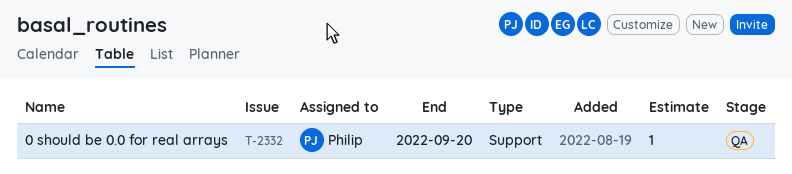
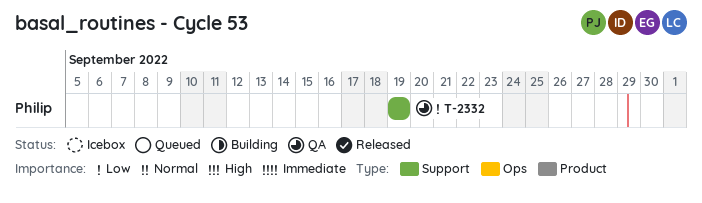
T-2332, due: Sep 20 -> Sep 19

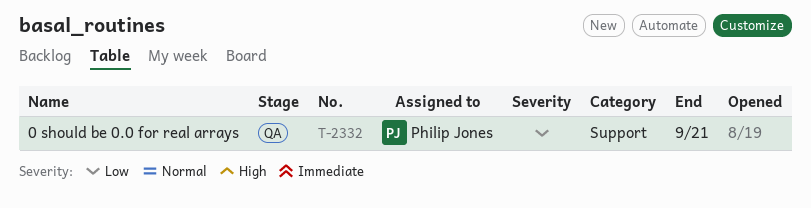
T-2332, due: Sep 19 -> Sep 21

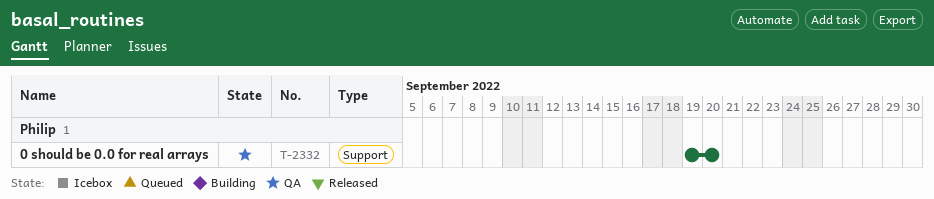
T-2332, due: Sep 21 -> Sep 20

